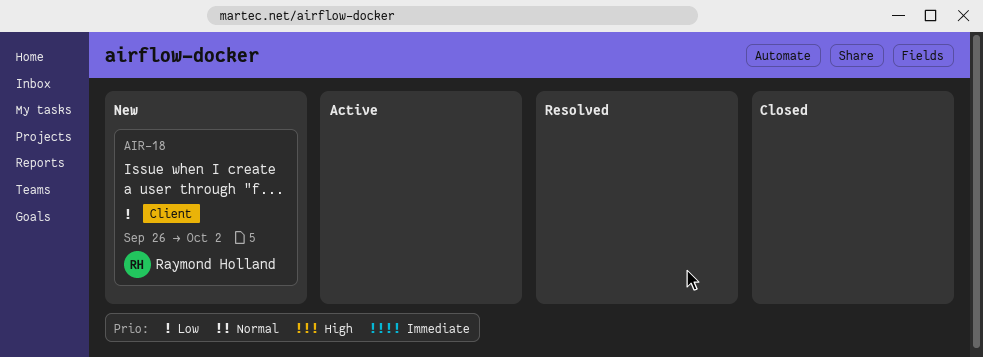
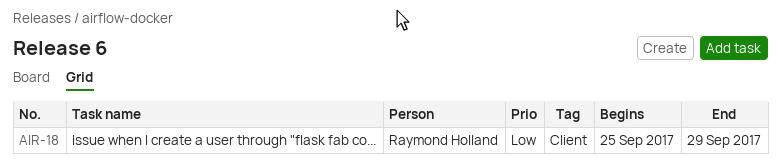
AIR-18, start: Sep 26 -> Sep 25
AIR-18, due: Oct 2 -> Sep 29

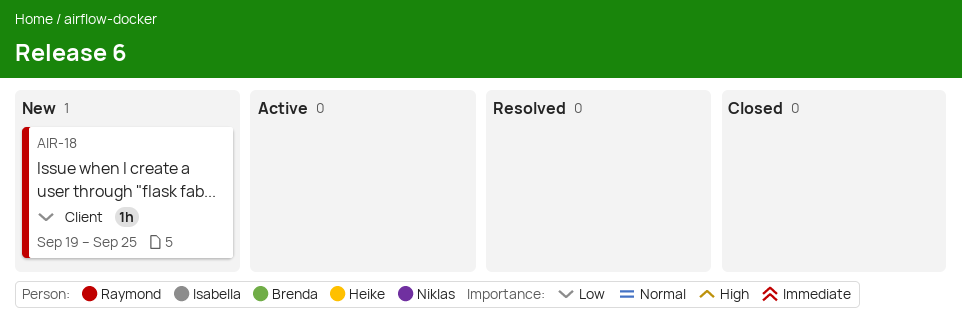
AIR-18, start: Sep 25 -> Sep 19
AIR-18, due: Sep 29 -> Sep 25

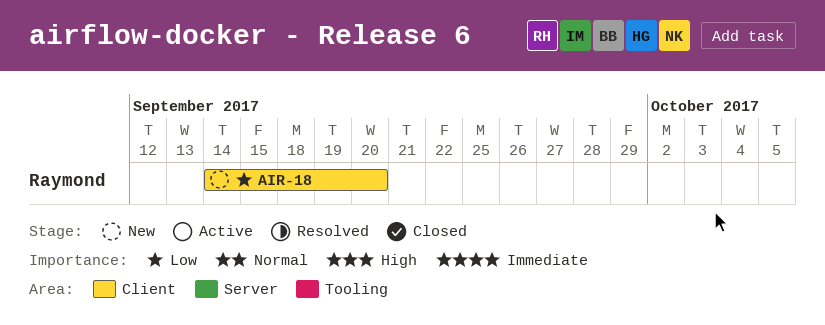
AIR-18, start: Sep 19 -> Sep 14
AIR-18, due: Sep 25 -> Sep 20

